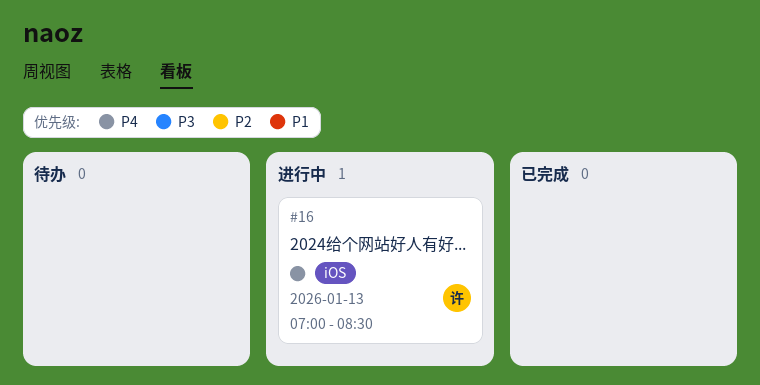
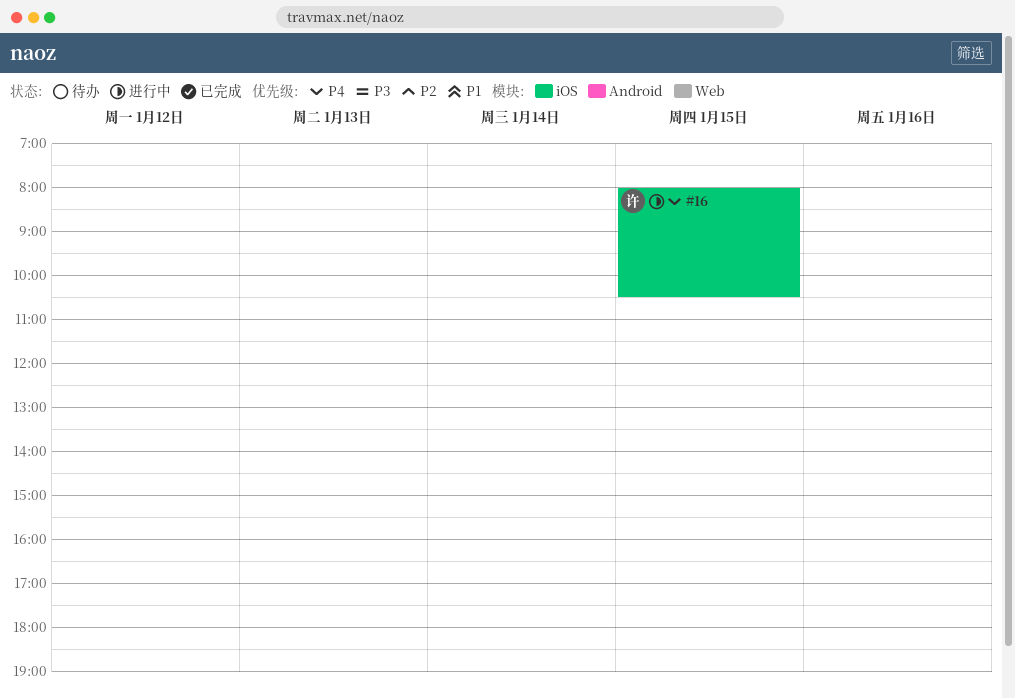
#16, day: Jan 13 -> Jan 15
#16, begins: 07:00 -> 08:00
#16, ends: 08:30 -> 10:30

